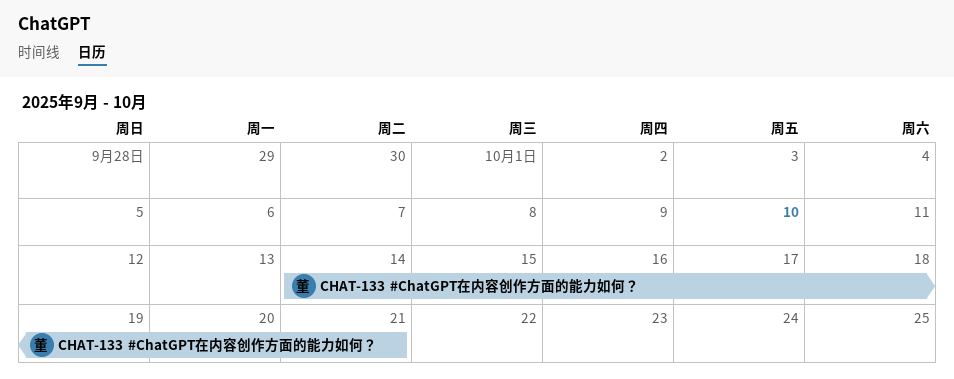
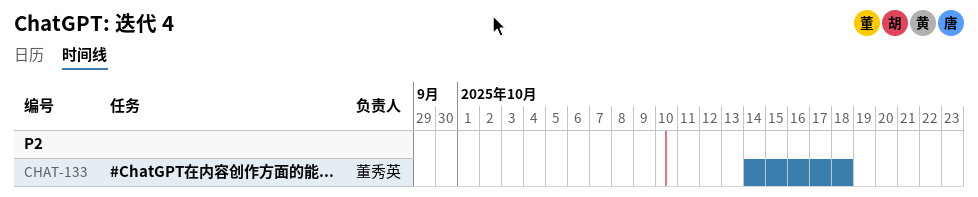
CHAT-133, due: Oct 21 -> Oct 18

